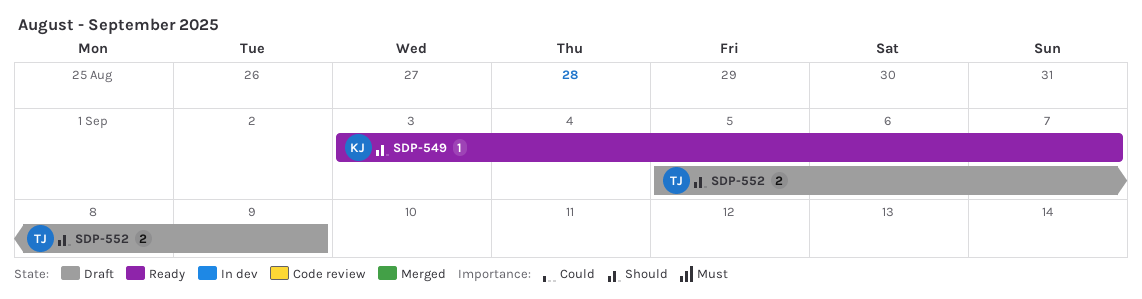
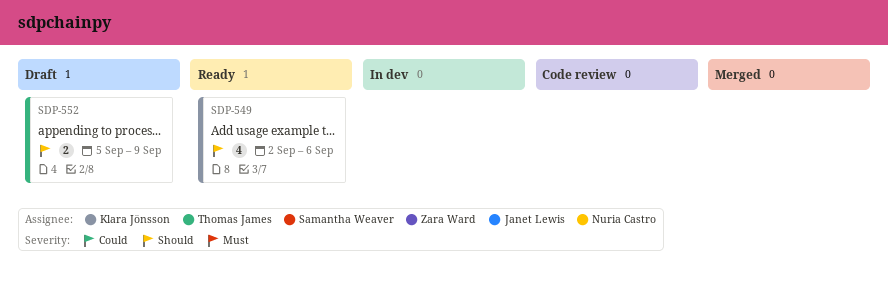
SDP-549, estimate: 1 -> 4
SDP-549, start: Sep 3 -> Sep 2
SDP-549, due: Sep 7 -> Sep 6

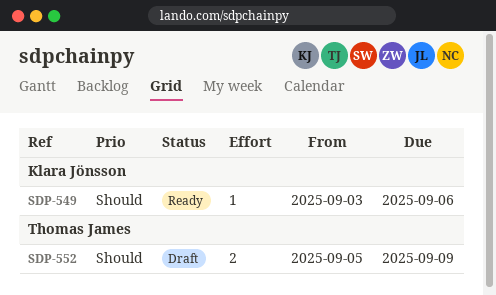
SDP-549, estimate: 4 -> 1
SDP-549, start: Sep 2 -> Sep 3

